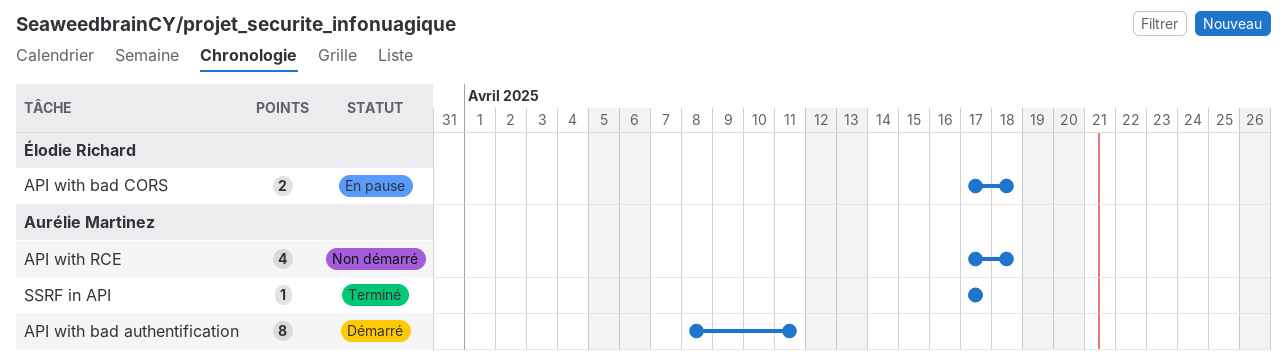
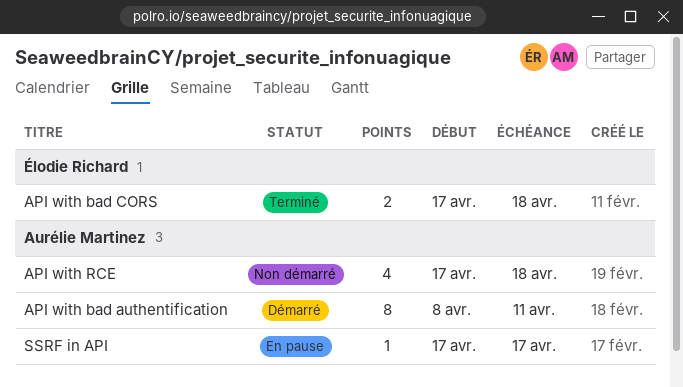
API with bad CORS, status: En pause -> Terminé
SSRF in API, status: Terminé -> En pause

